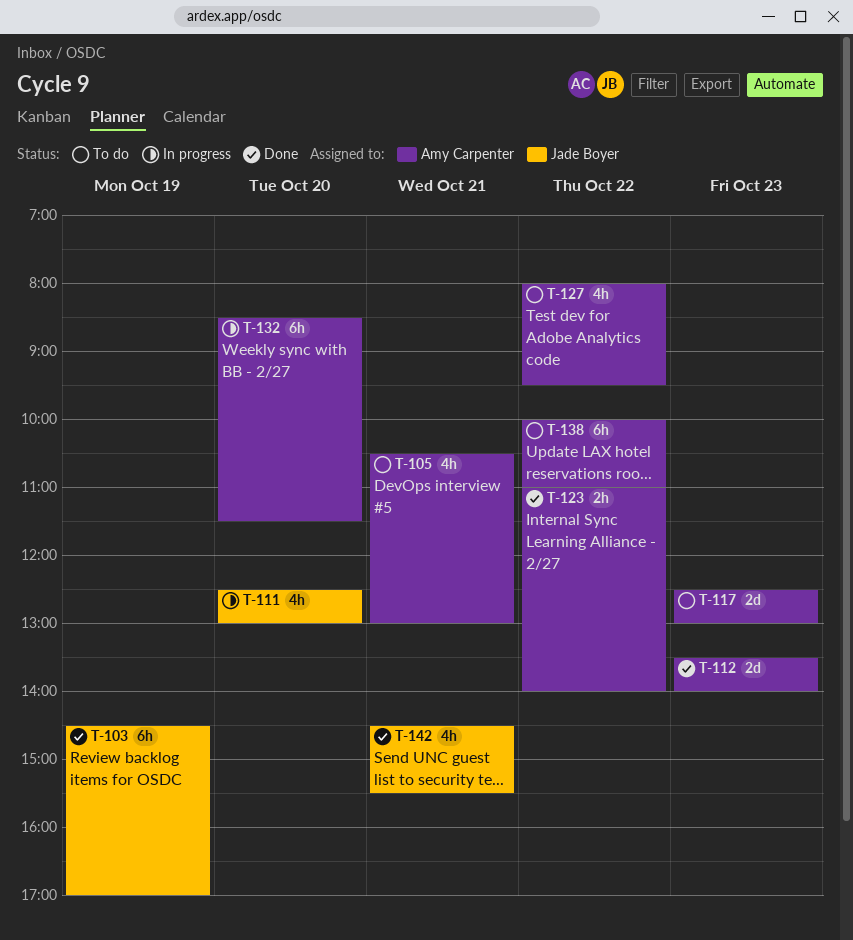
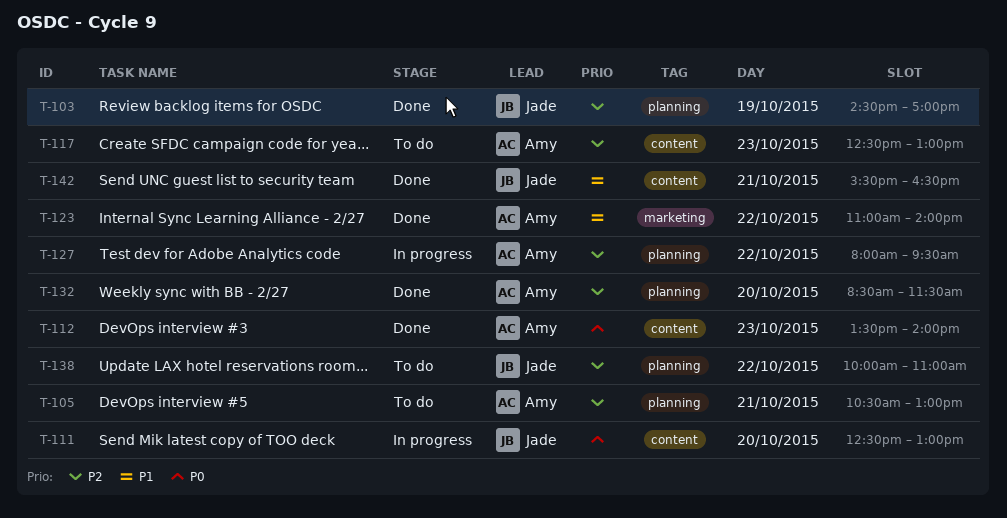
T-127, status: To do -> In progress
T-132, status: In progress -> Done
T-138, owner: Amy Carpenter -> Jade Boyer
T-142, begins: 14:30 -> 15:30
T-142, ends: 15:30 -> 16:30

